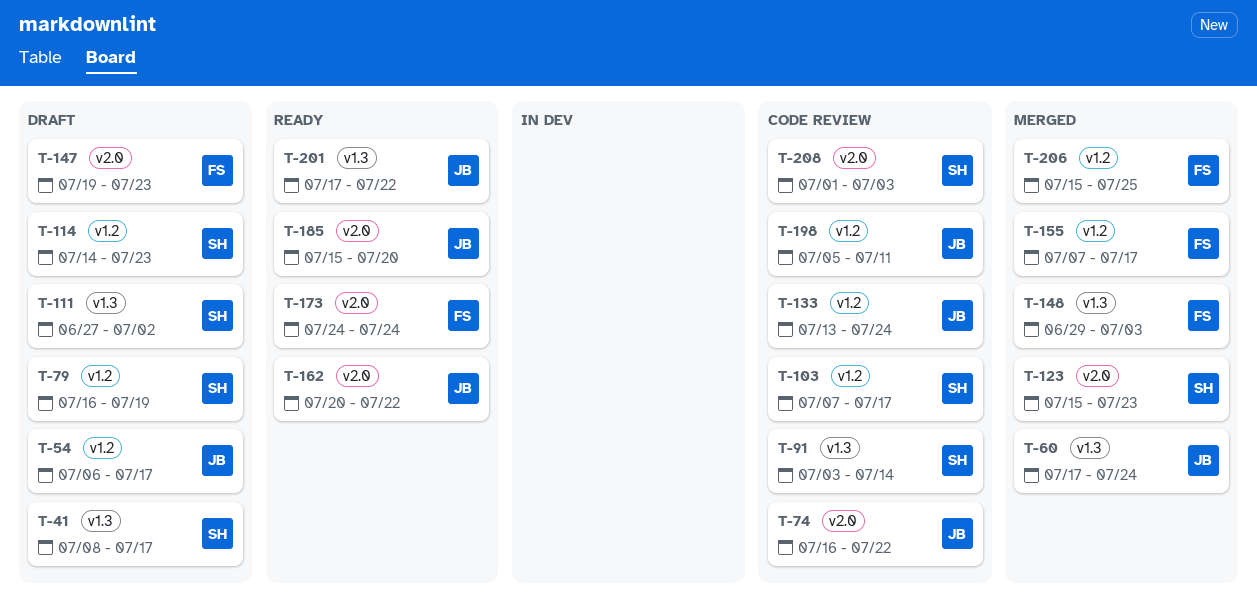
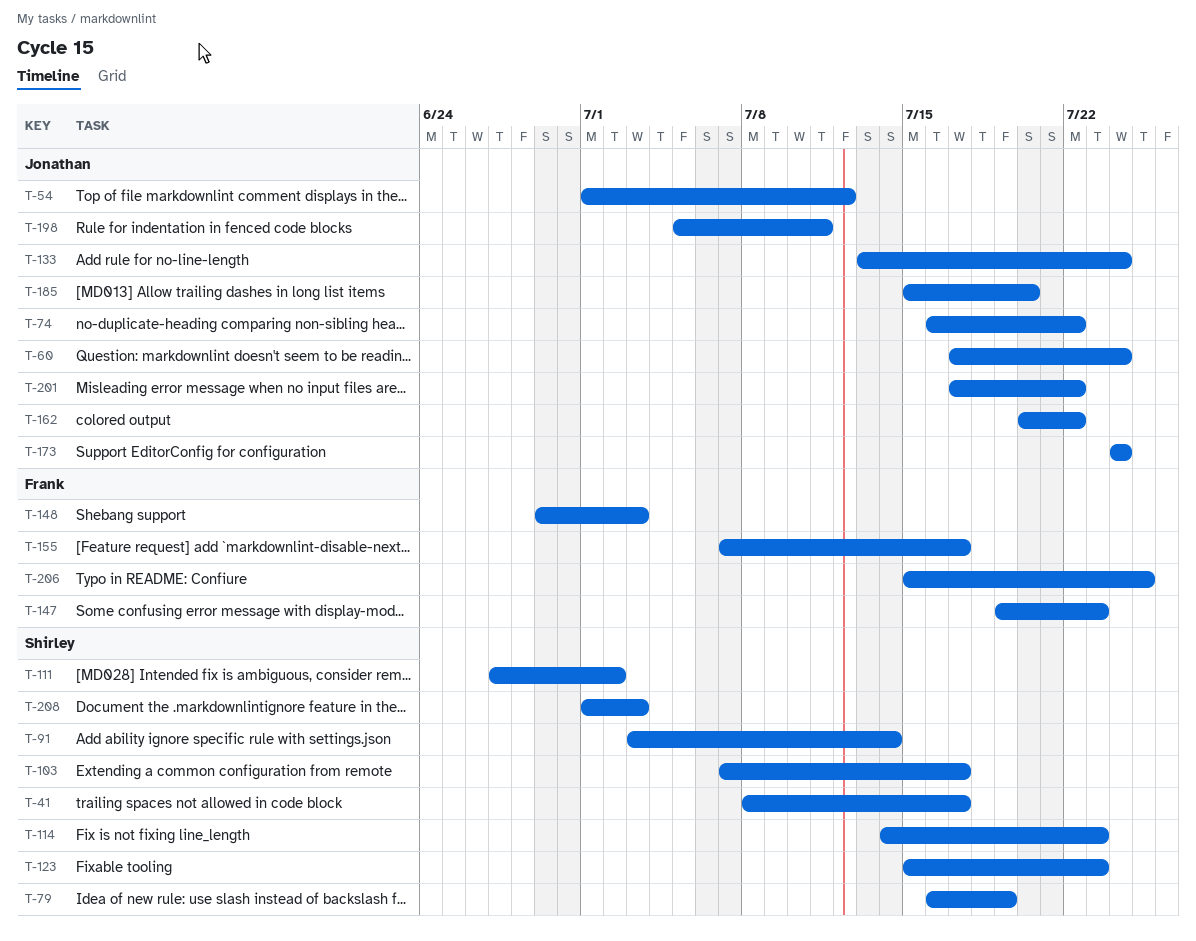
T-54, start: Jul 6 -> Jul 1
T-54, due: Jul 17 -> Jul 12
T-173, owner: Frank -> Jonathan

